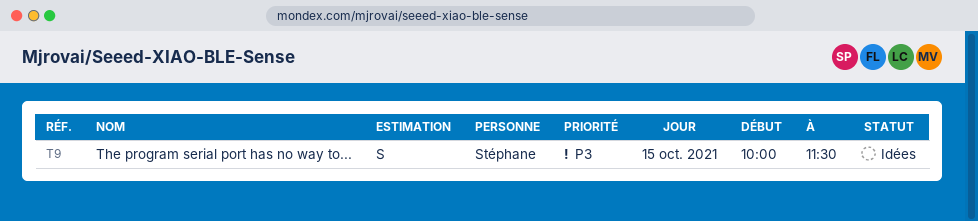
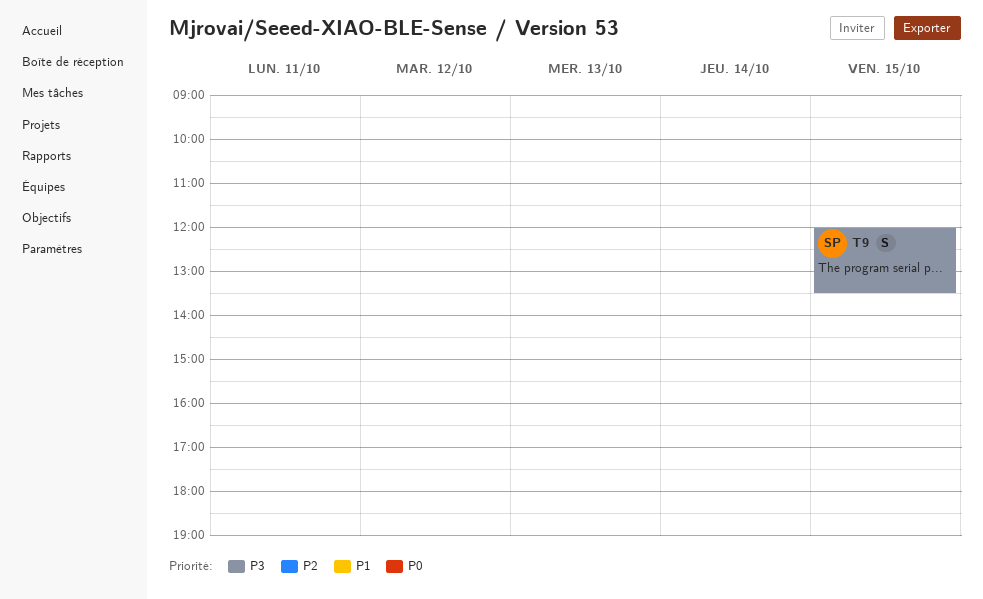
T9, begins: 10:00 -> 12:00
T9, ends: 11:30 -> 13:30

